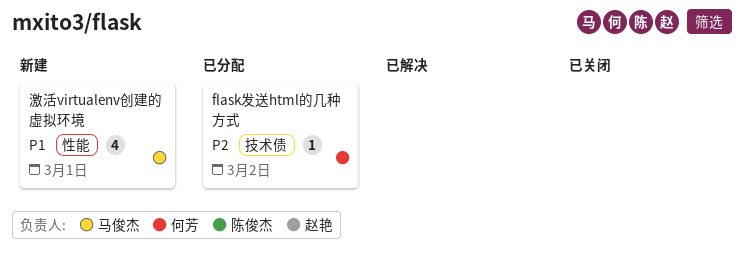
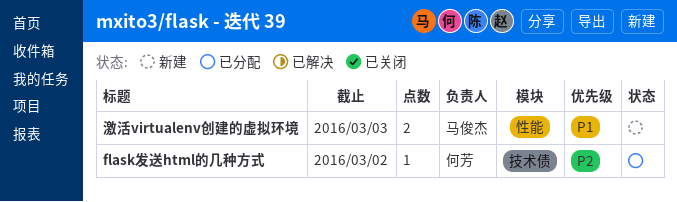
激活virtualenv创建的虚拟环境, estimate: 4 -> 2
激活virtualenv创建的虚拟环境, due: Mar 1 -> Mar 3

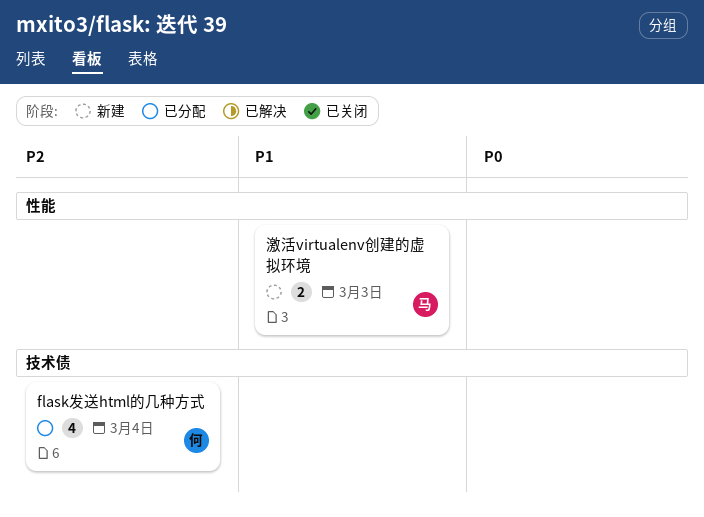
flask发送html的几种方式, estimate: 1 -> 4
flask发送html的几种方式, due: Mar 2 -> Mar 4

